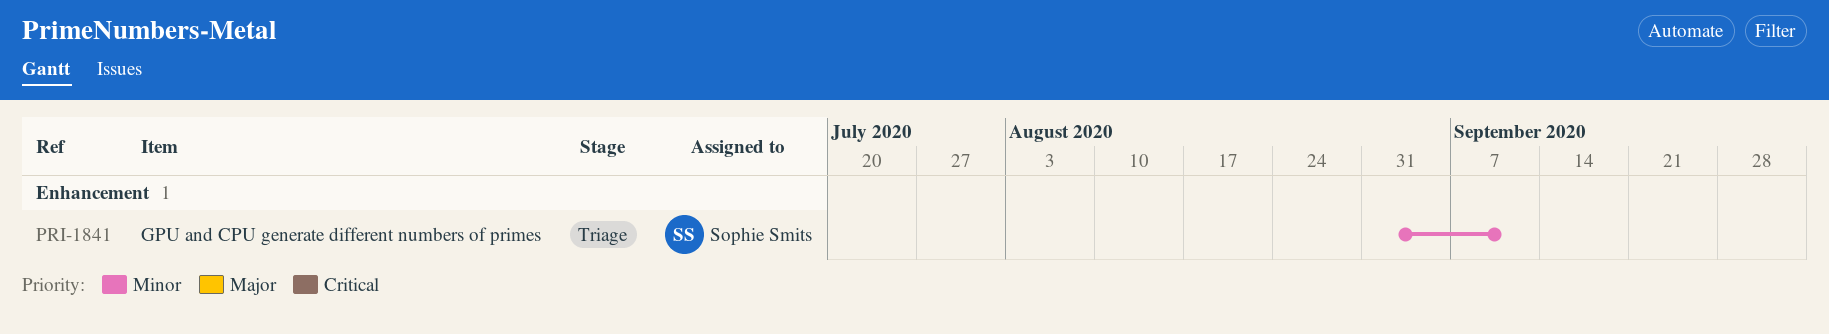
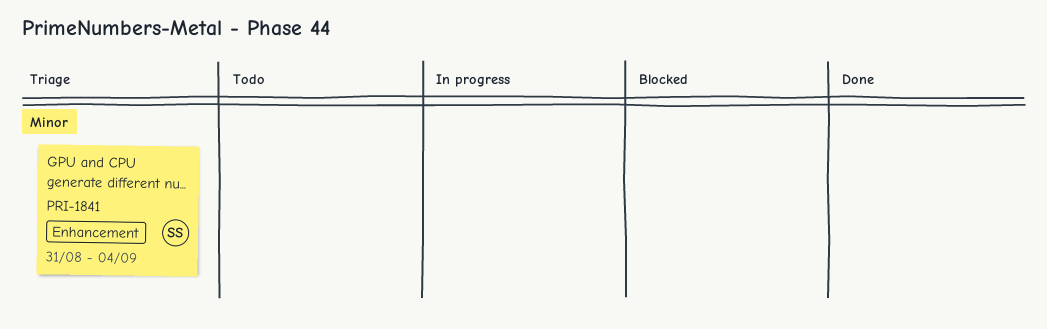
PRI-1841, due: Sep 11 -> Sep 4

